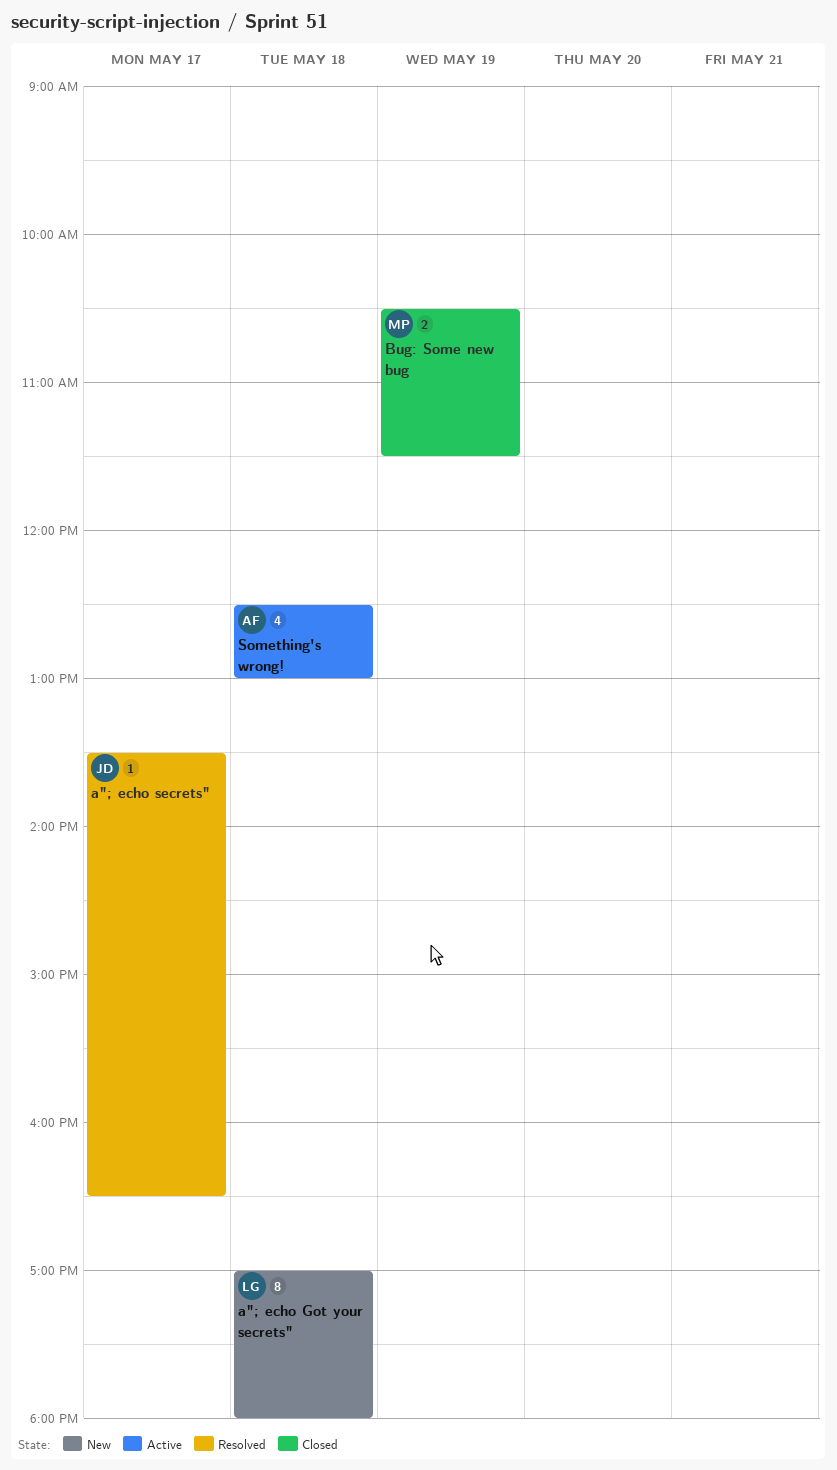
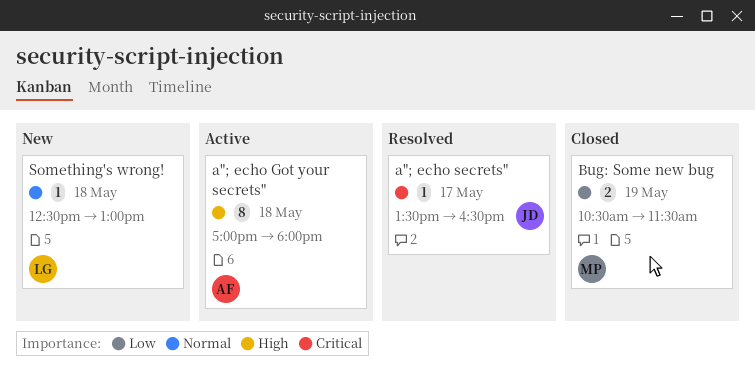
a"; echo Got your secrets", status: New -> Active
a"; echo Got your secrets", owner: LG -> AF
Something's wrong!, status: Active -> New
Something's wrong!, owner: AF -> LG
Something's wrong!, estimate: 4 -> 1

